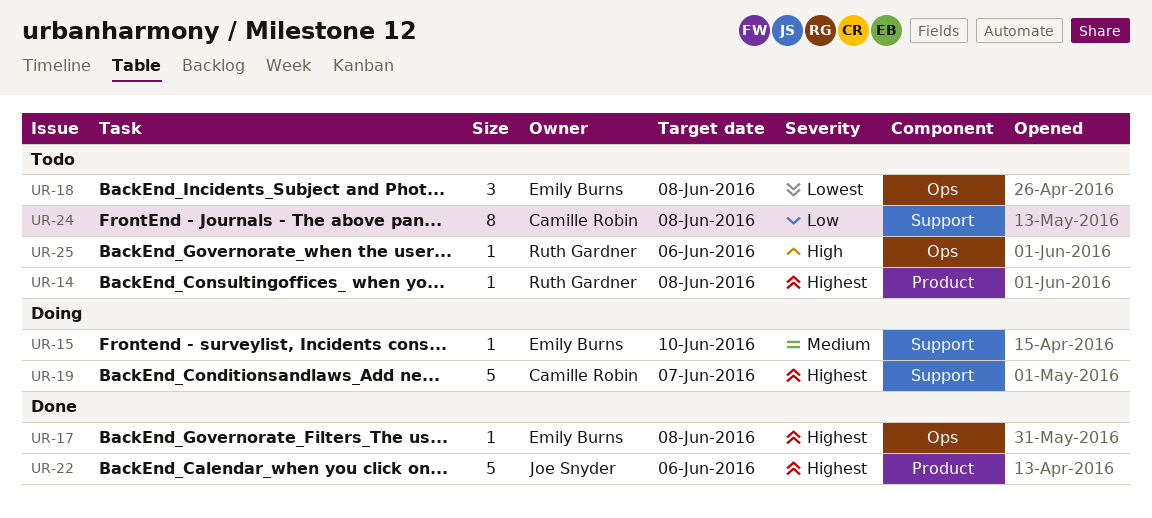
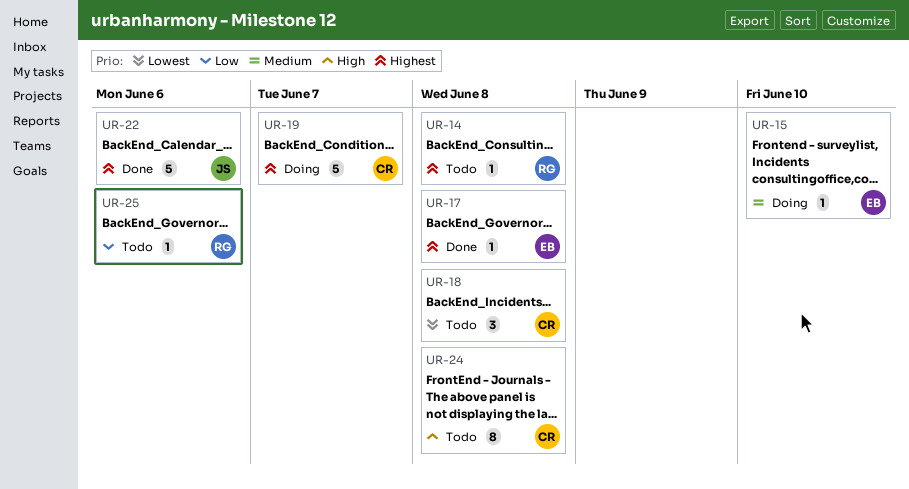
UR-18, owner: Emily Burns -> Camille Robin
UR-24, priority: Low -> High
UR-25, priority: High -> Low

